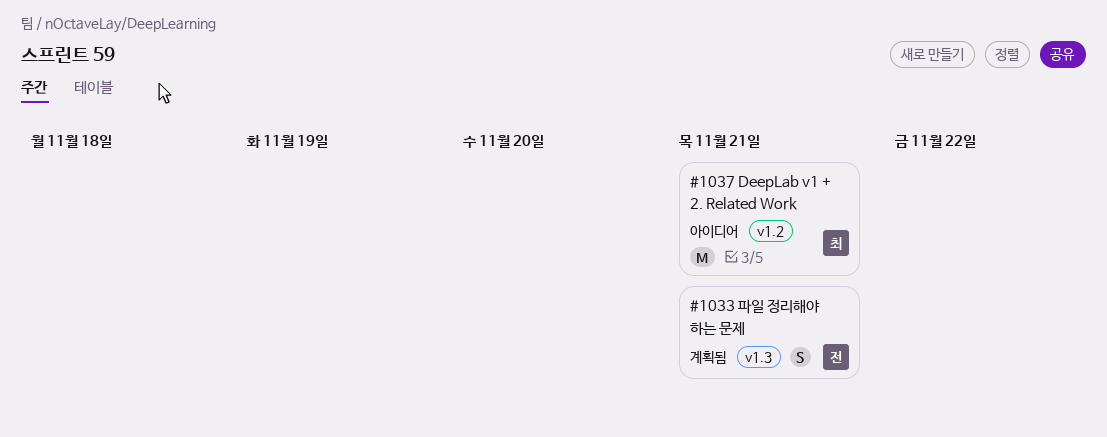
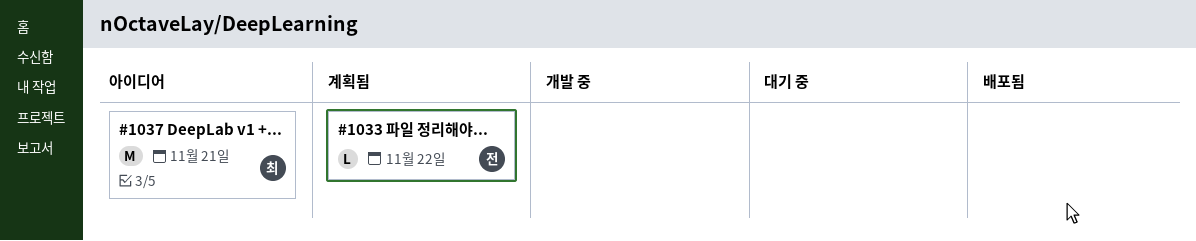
#1033, estimate: S -> L
#1033, due: Nov 21 -> Nov 22

